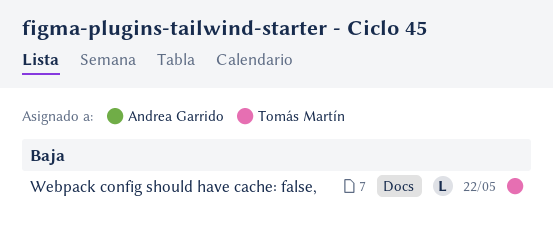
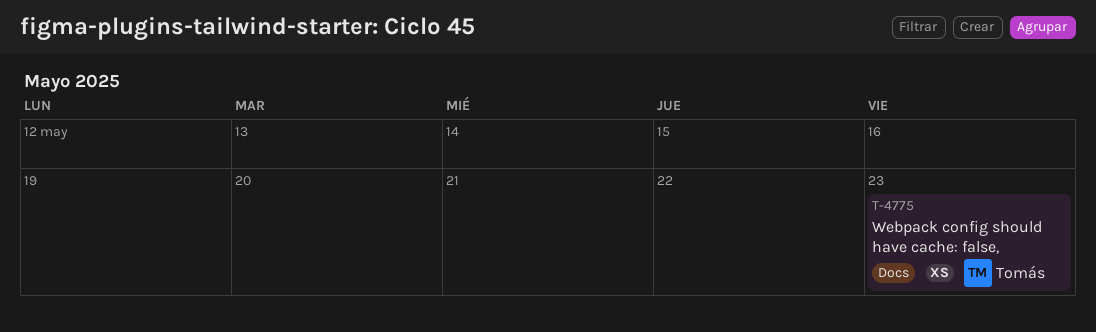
Webpack config should have cache: false,, estimate: L -> XS
Webpack config should have cache: false,, due: May 22 -> May 23

